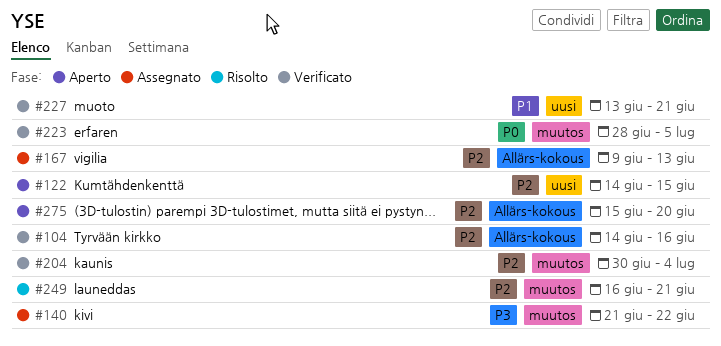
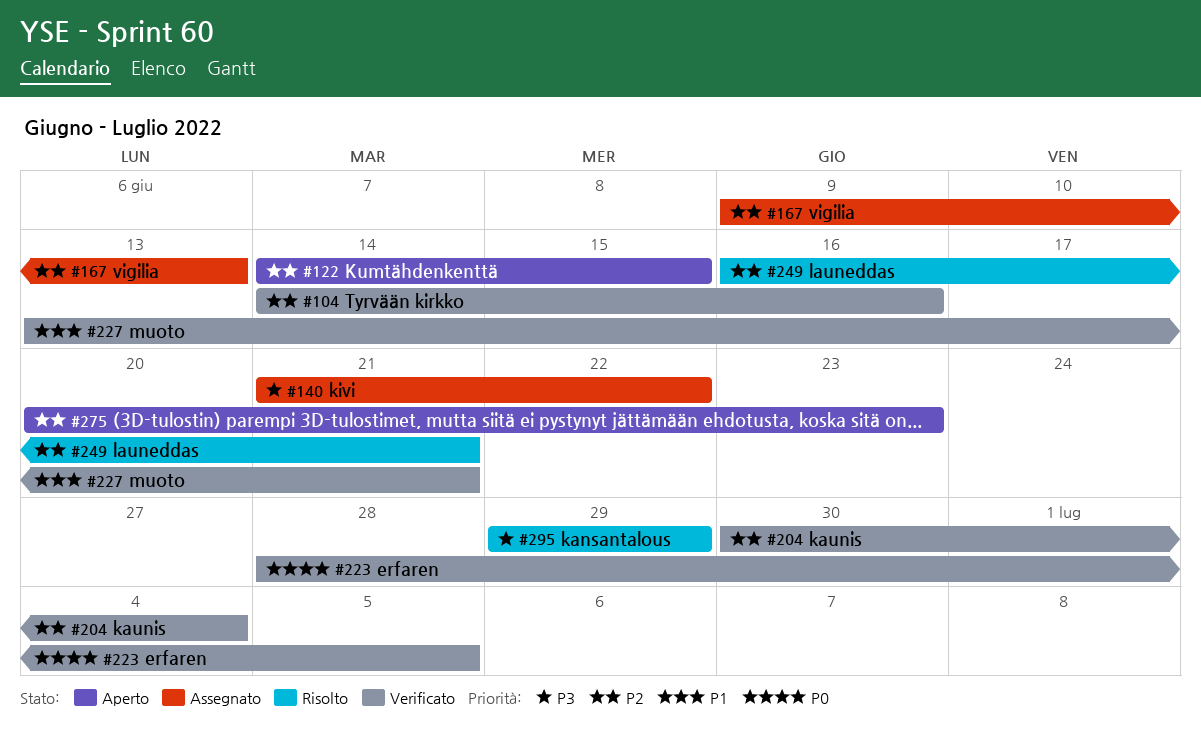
#275, start: Jun 15 -> Jun 20
#275, due: Jun 20 -> Jun 23
#295: none -> present

